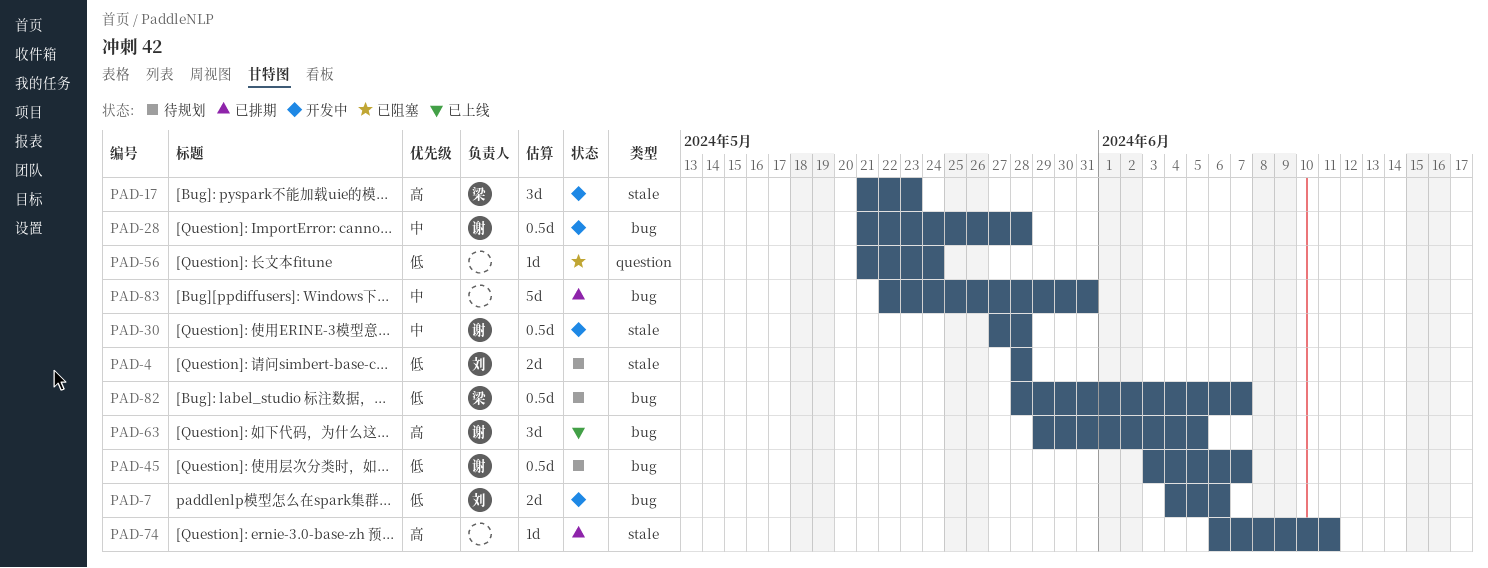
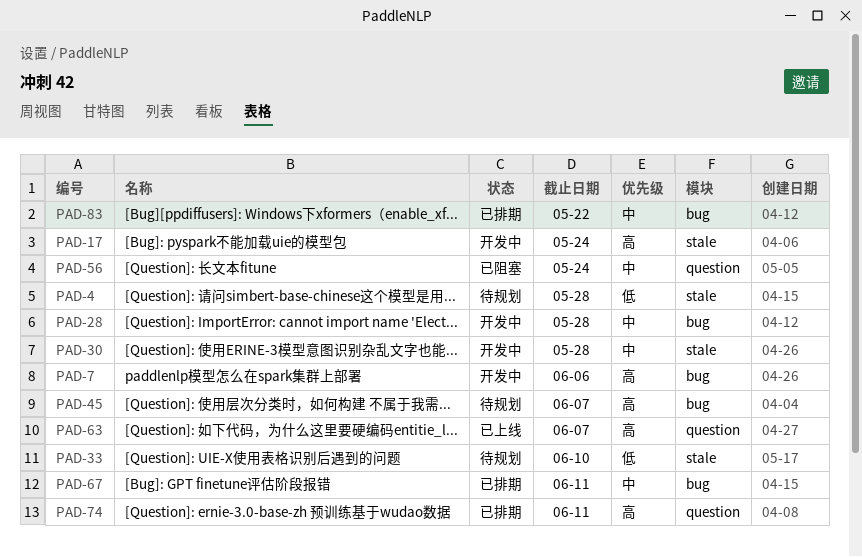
PAD-7, priority: 低 -> 高
PAD-17, due: May 23 -> May 24
PAD-33: none -> present
PAD-45, priority: 低 -> 高
PAD-56, priority: 低 -> 中
PAD-63, label: bug -> question
PAD-63, due: Jun 5 -> Jun 7
PAD-67: none -> present
PAD-74, label: stale -> question
PAD-82: present -> none
PAD-83, due: May 31 -> May 22

